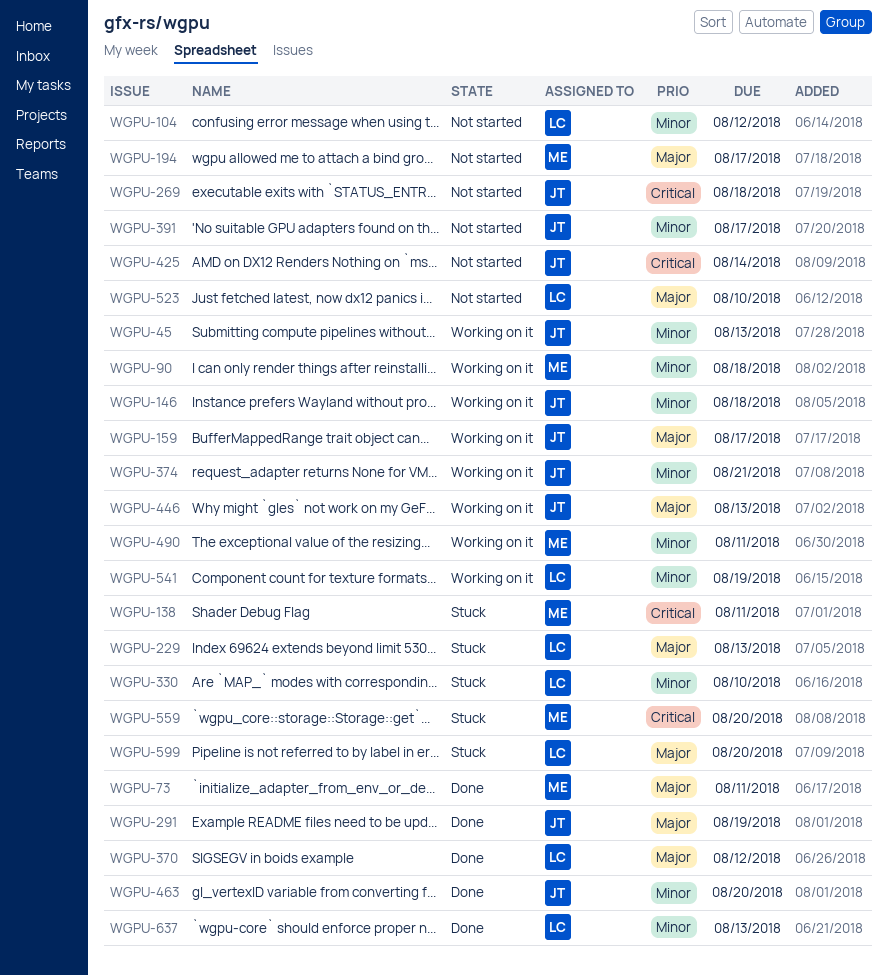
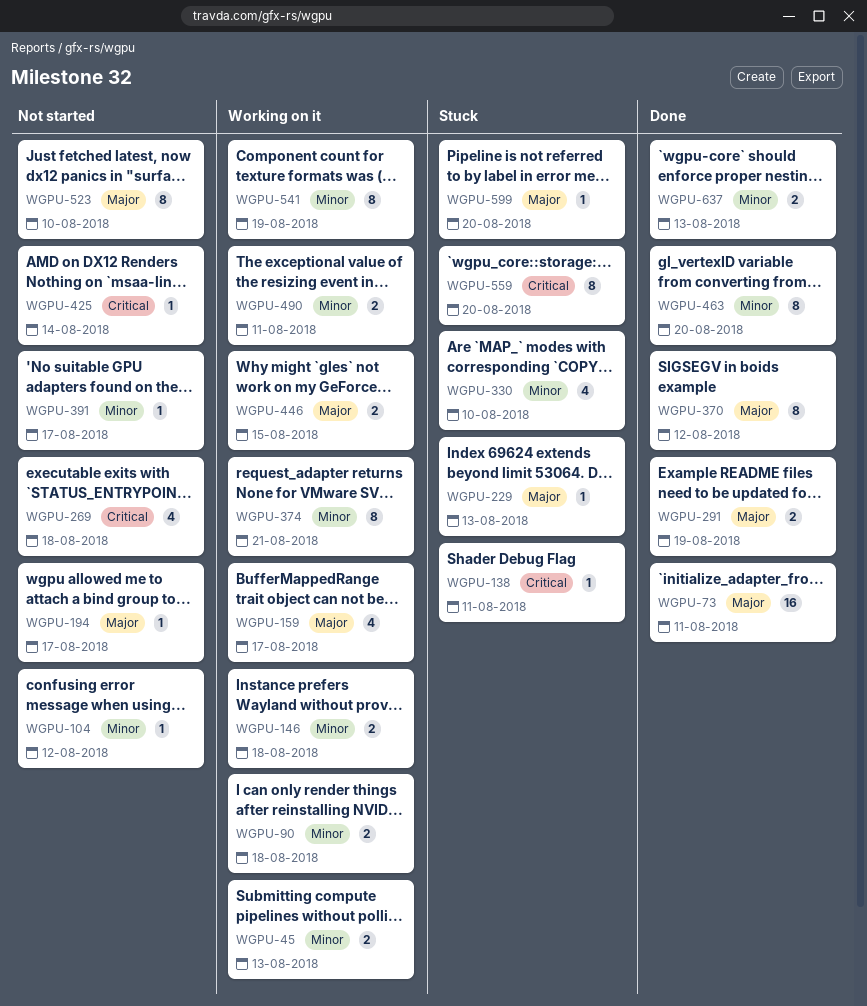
WGPU-446, due: Aug 13 -> Aug 15

